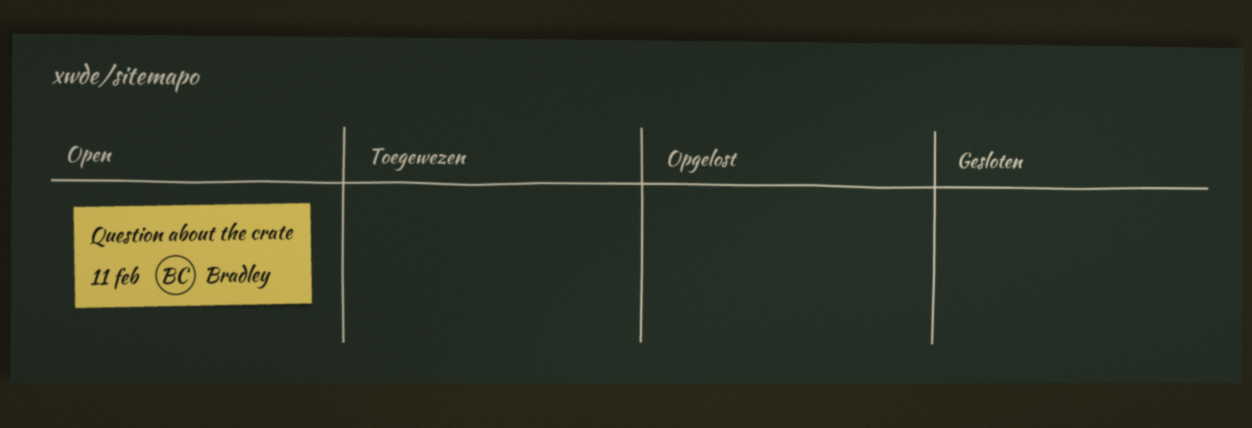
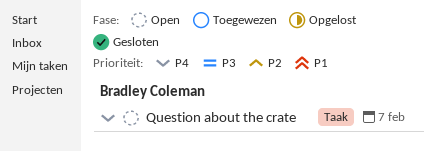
Question about the crate, due: Feb 11 -> Feb 7

